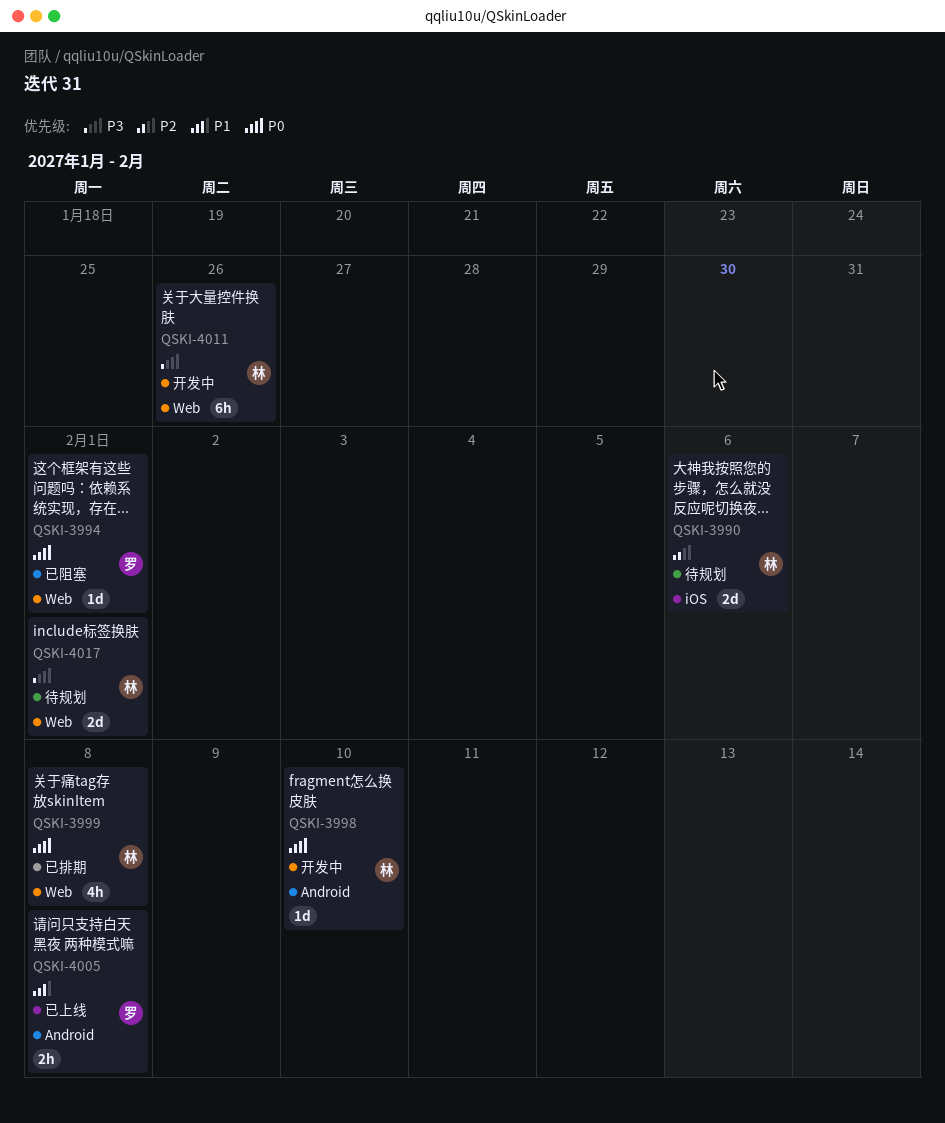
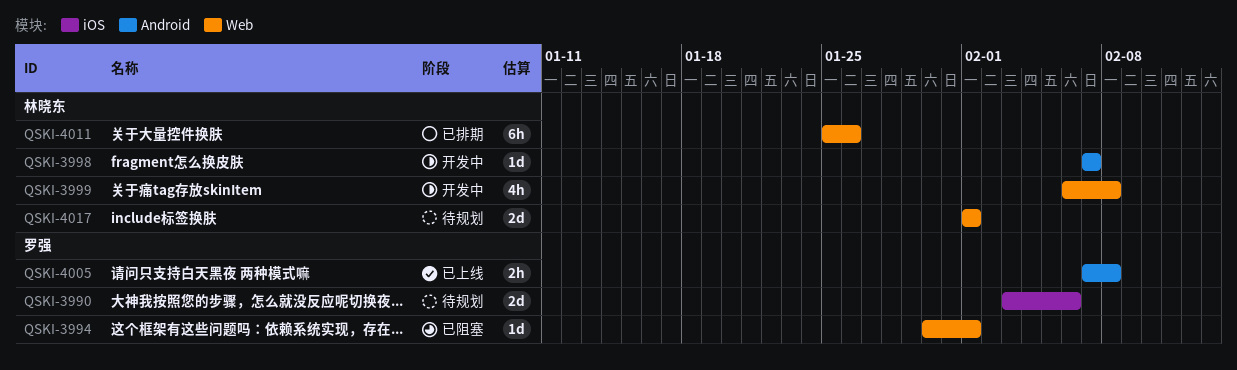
QSKI-3990, owner: 林晓东 -> 罗强
QSKI-3998, due: Feb 10 -> Feb 7
QSKI-3999, status: 已排期 -> 开发中
QSKI-4011, status: 开发中 -> 已排期

